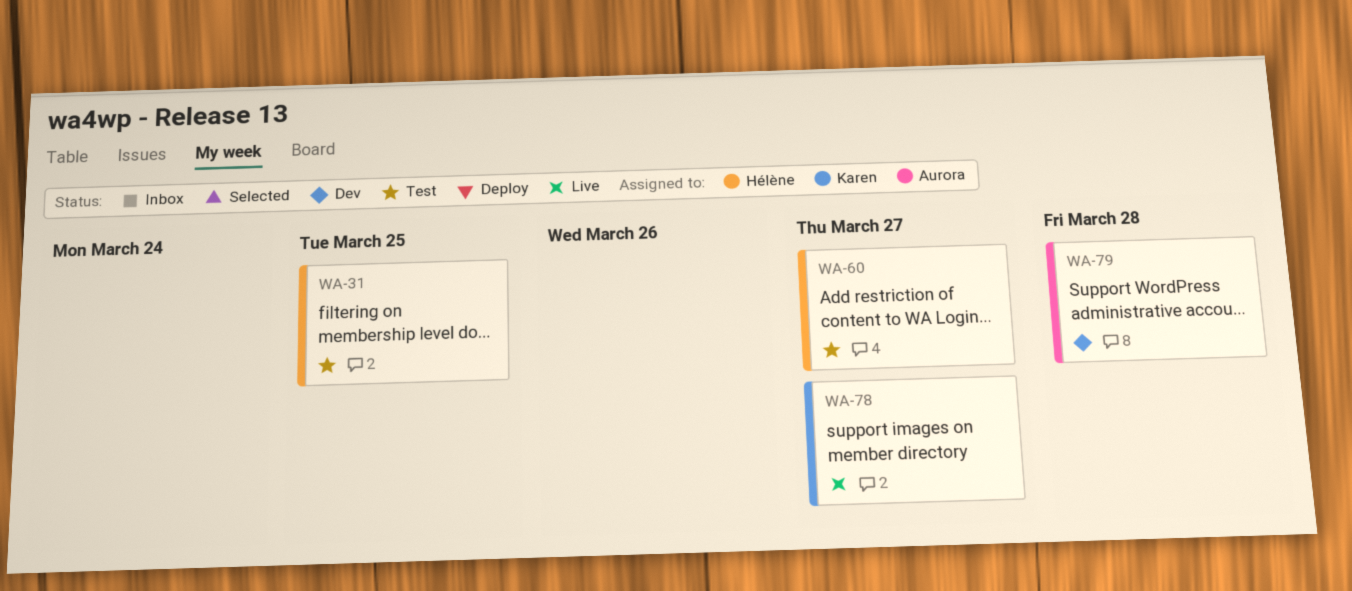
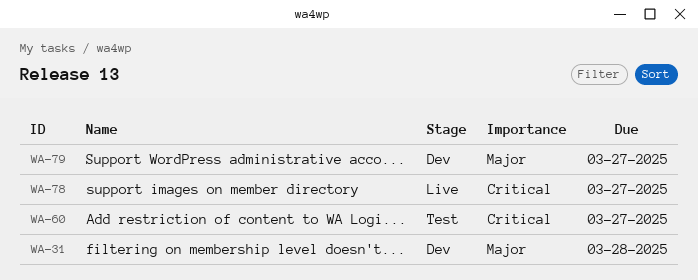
WA-31, status: Test -> Dev
WA-31, due: Mar 25 -> Mar 28
WA-79, due: Mar 28 -> Mar 27

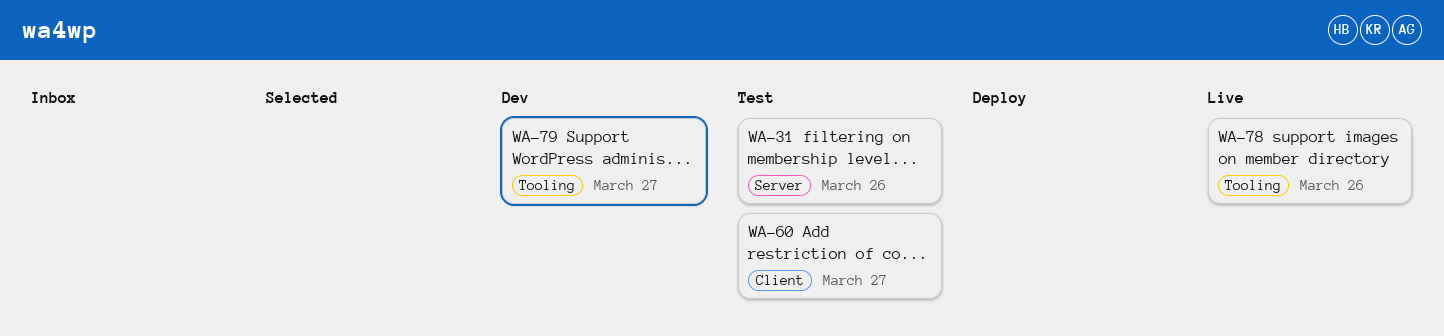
WA-31, status: Dev -> Test
WA-31, due: Mar 28 -> Mar 26
WA-78, due: Mar 27 -> Mar 26

